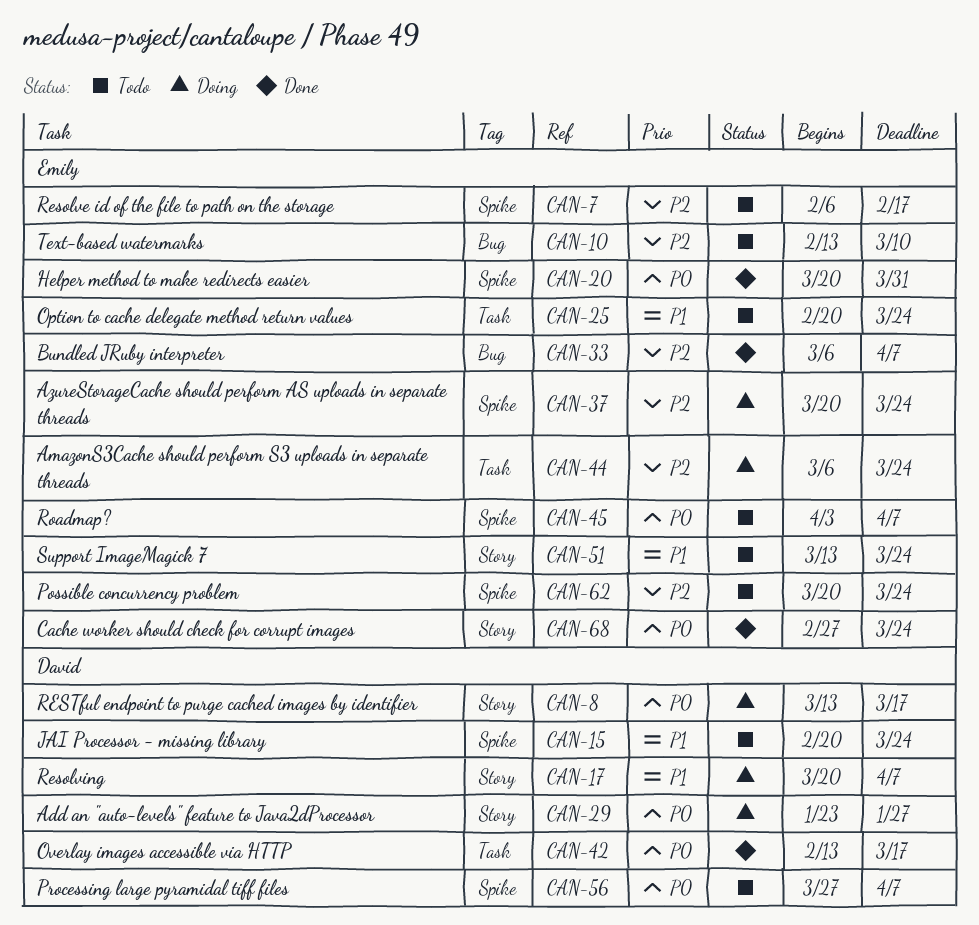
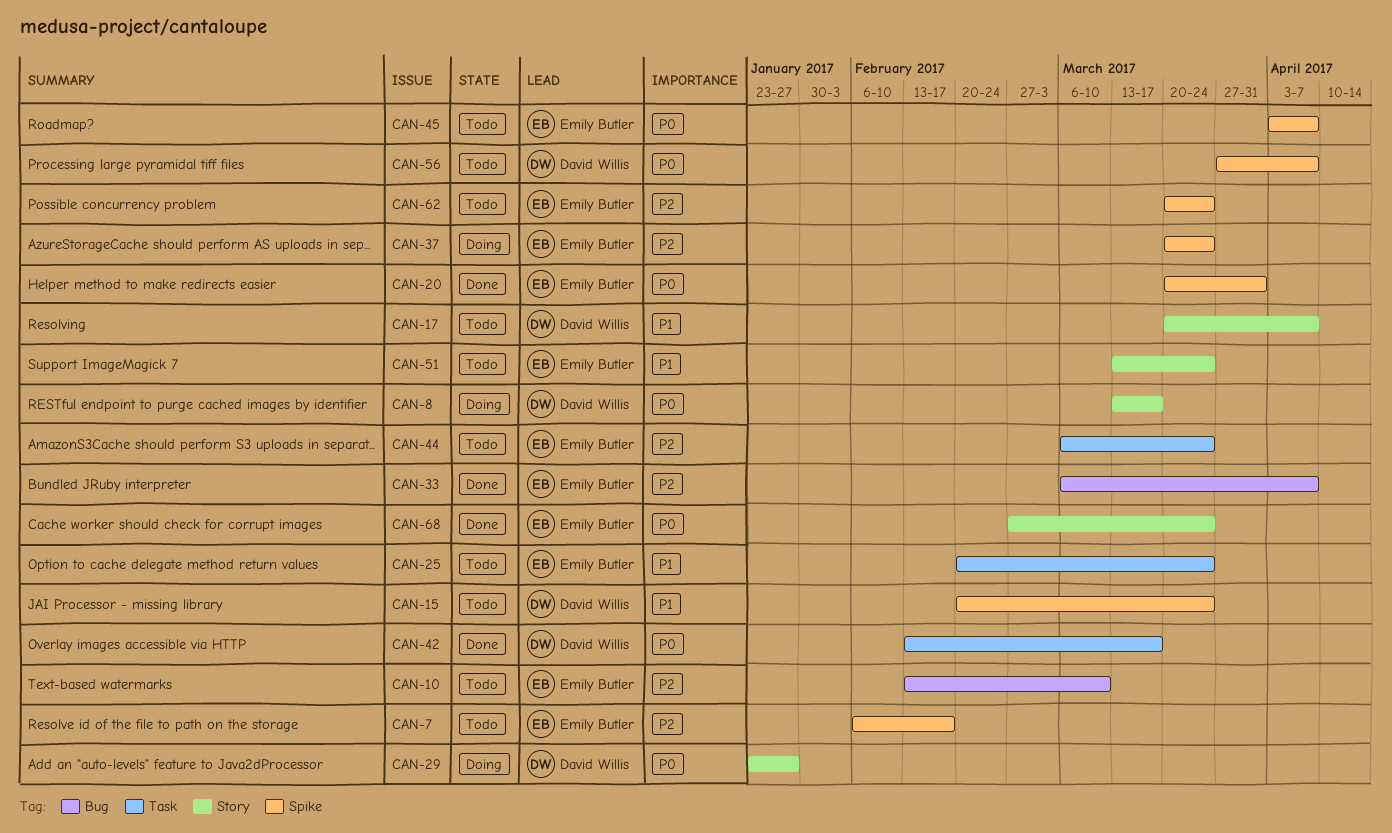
CAN-17, status: Doing -> Todo
CAN-44, status: Doing -> Todo

